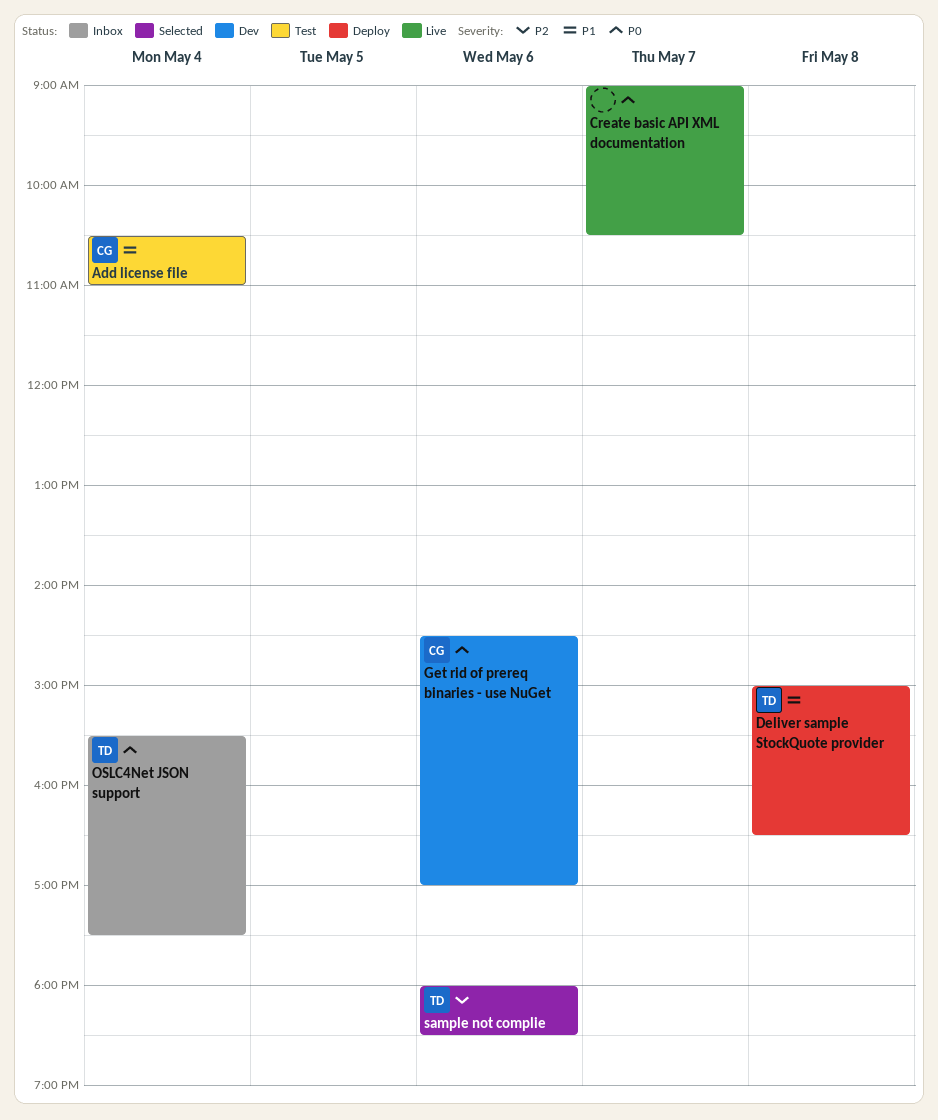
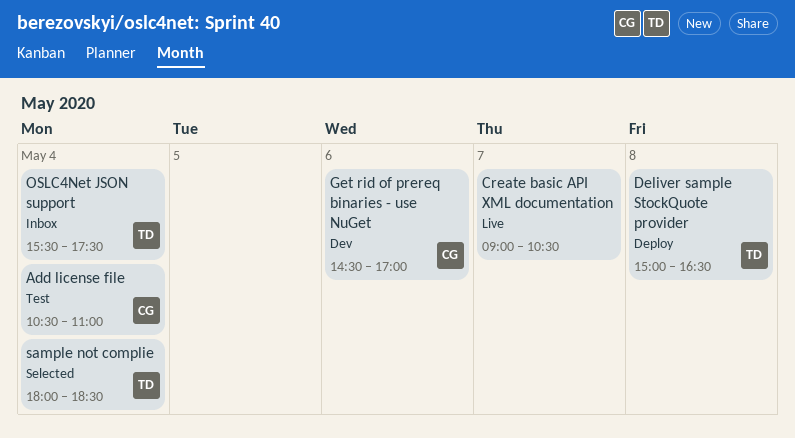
sample not complie, day: May 6 -> May 4

